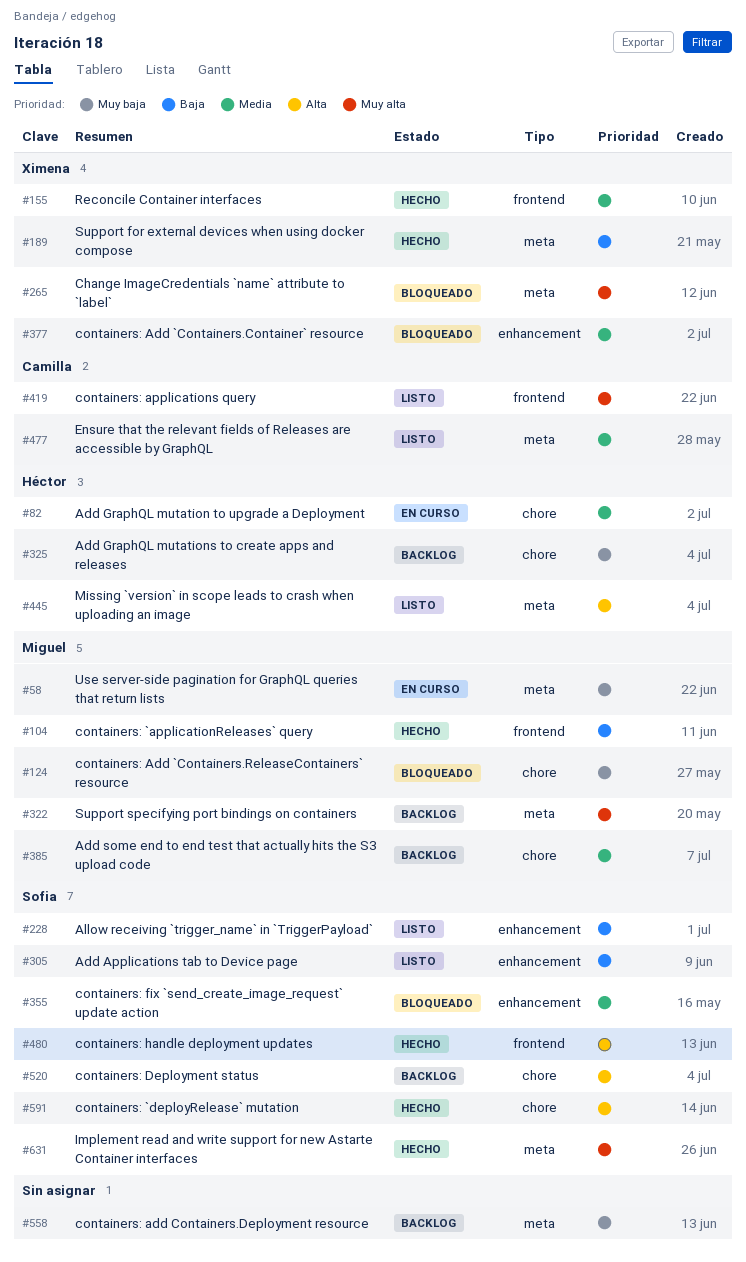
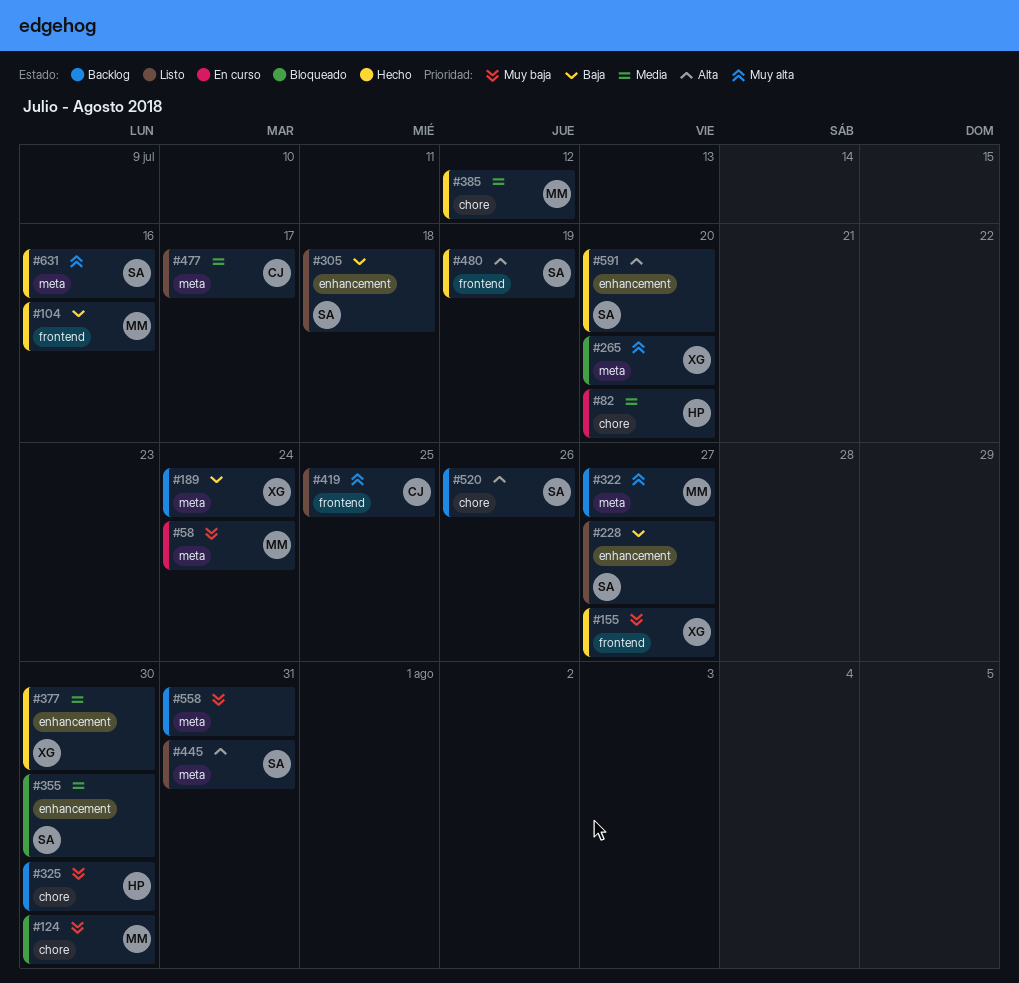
#155, priority: Media -> Muy baja
#189, status: Hecho -> Backlog
#377, status: Bloqueado -> Hecho
#385, status: Backlog -> Hecho
#445, owner: Héctor -> Sofia
#591, label: chore -> enhancement

